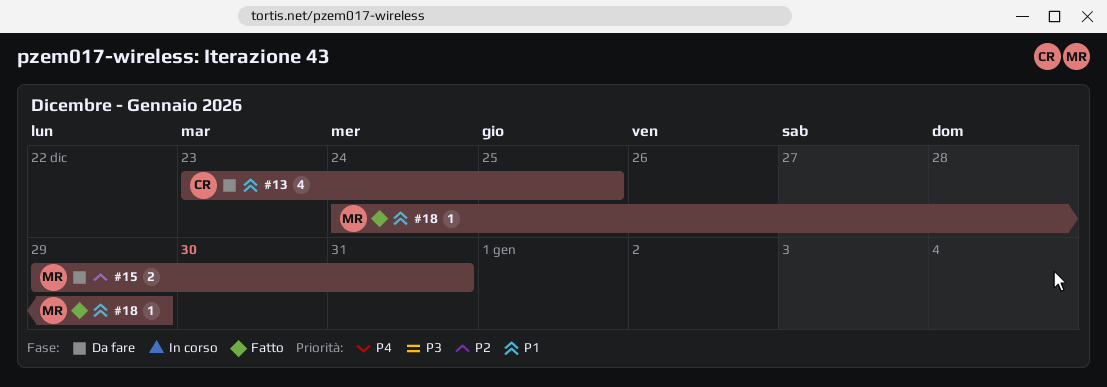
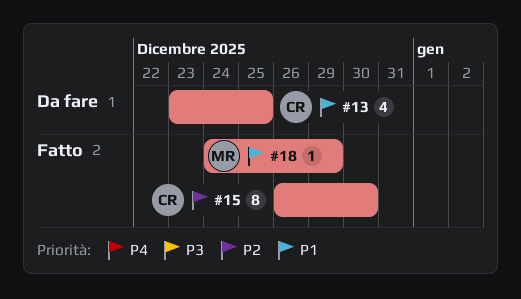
#15, status: Da fare -> Fatto
#15, owner: MR -> CR
#15, estimate: 2 -> 8
#15, start: Dec 29 -> Dec 26
#15, due: Dec 31 -> Dec 30

